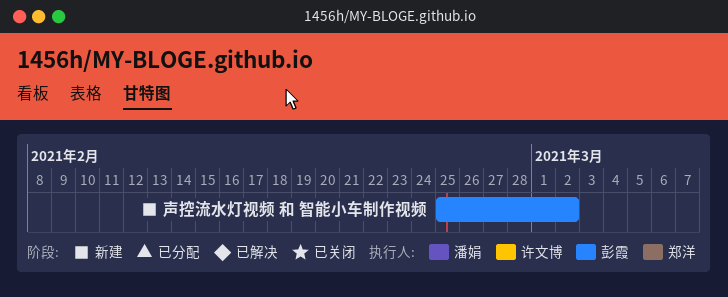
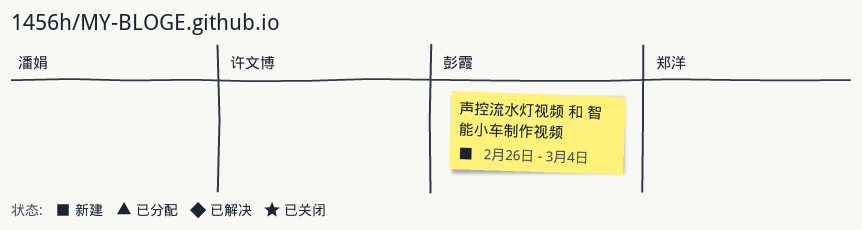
声控流水灯视频 和 智能小车制作视频, start: Feb 25 -> Feb 26
声控流水灯视频 和 智能小车制作视频, due: Mar 2 -> Mar 4

